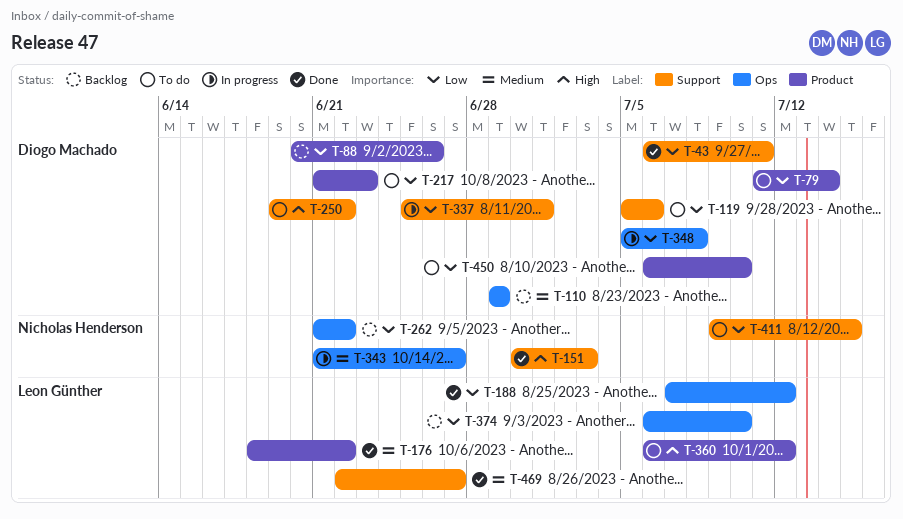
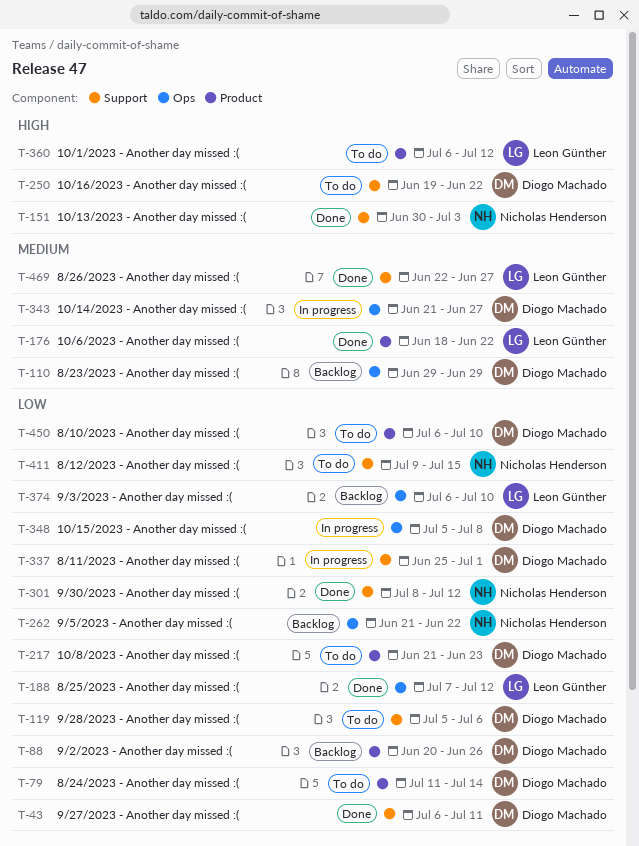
T-301: none -> present
T-343, owner: Nicholas Henderson -> Diogo Machado

